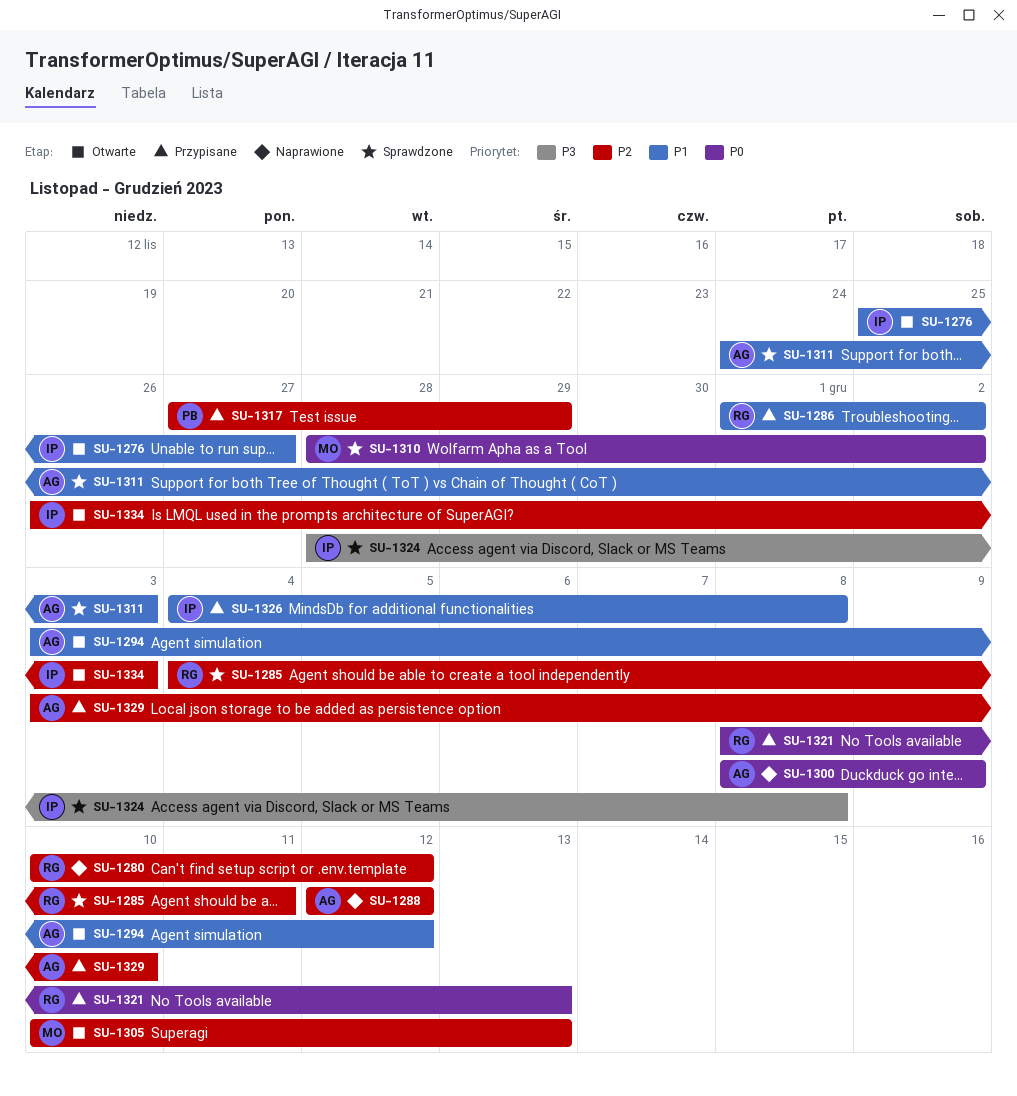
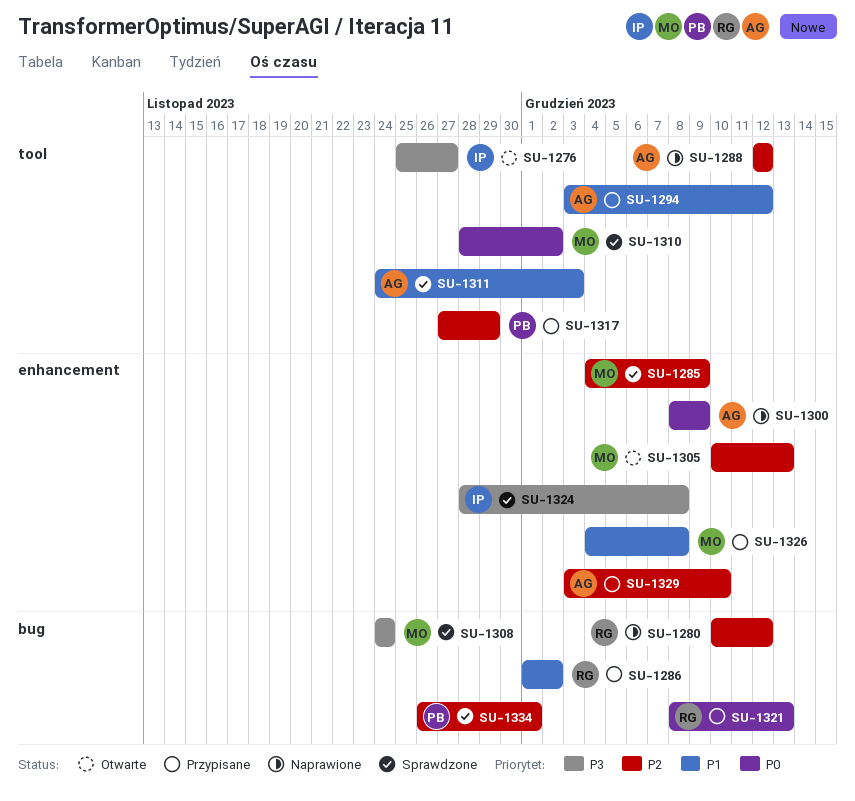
SU-1276, priority: P1 -> P3
SU-1285, owner: RG -> MO
SU-1285, due: Dec 11 -> Dec 9
SU-1294, status: Otwarte -> Przypisane
SU-1308: none -> present
SU-1326, owner: IP -> MO
SU-1334, status: Otwarte -> Sprawdzone
SU-1334, owner: IP -> PB
SU-1334, due: Dec 3 -> Dec 1

